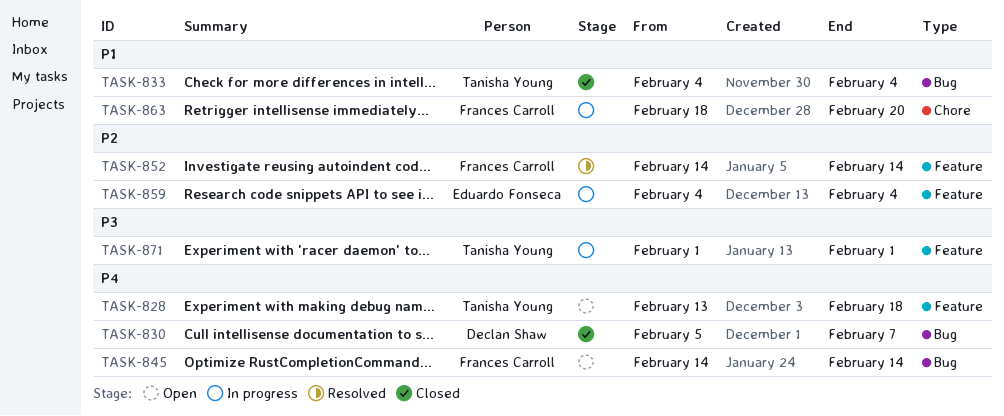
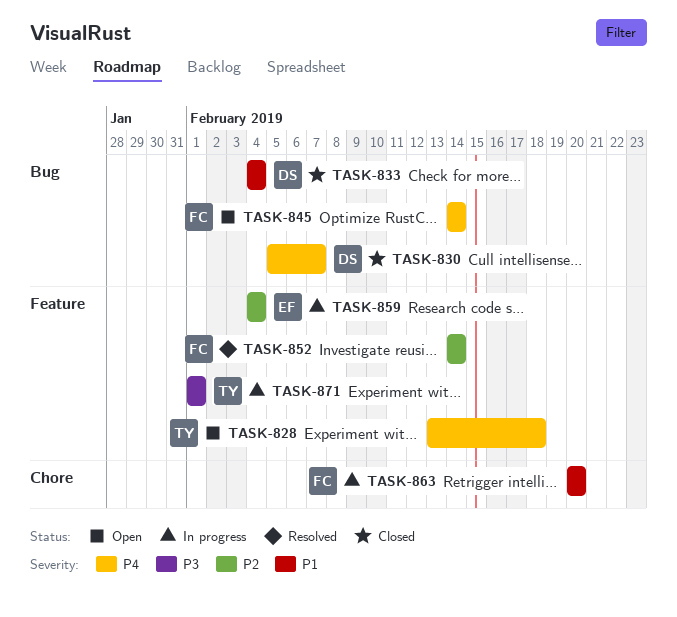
TASK-833, owner: Tanisha Young -> Declan Shaw
TASK-863, start: Feb 18 -> Feb 20

